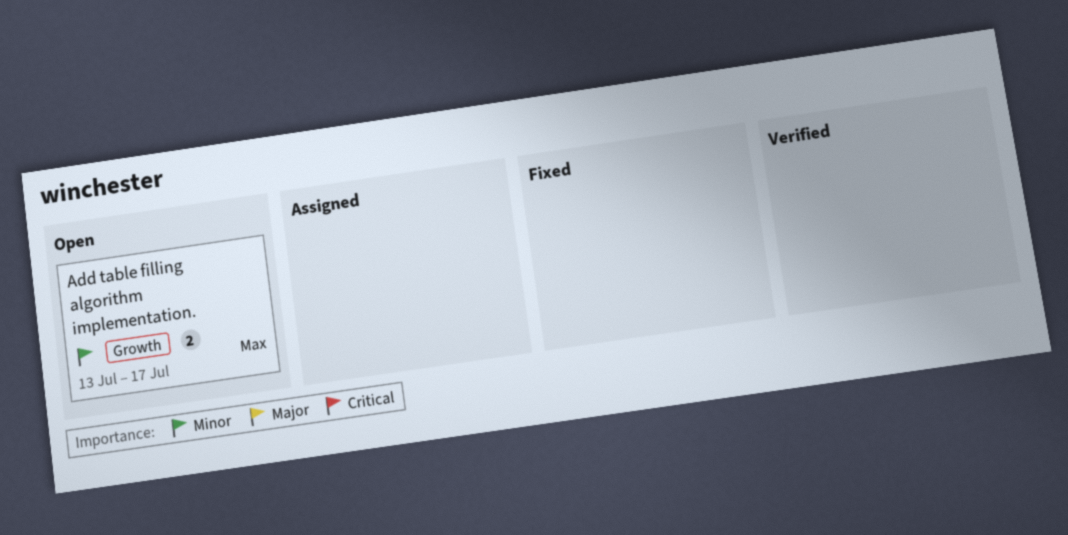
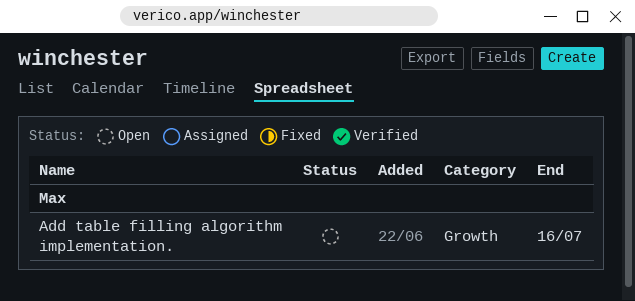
Add table filling algorithm implementation., due: Jul 17 -> Jul 16

